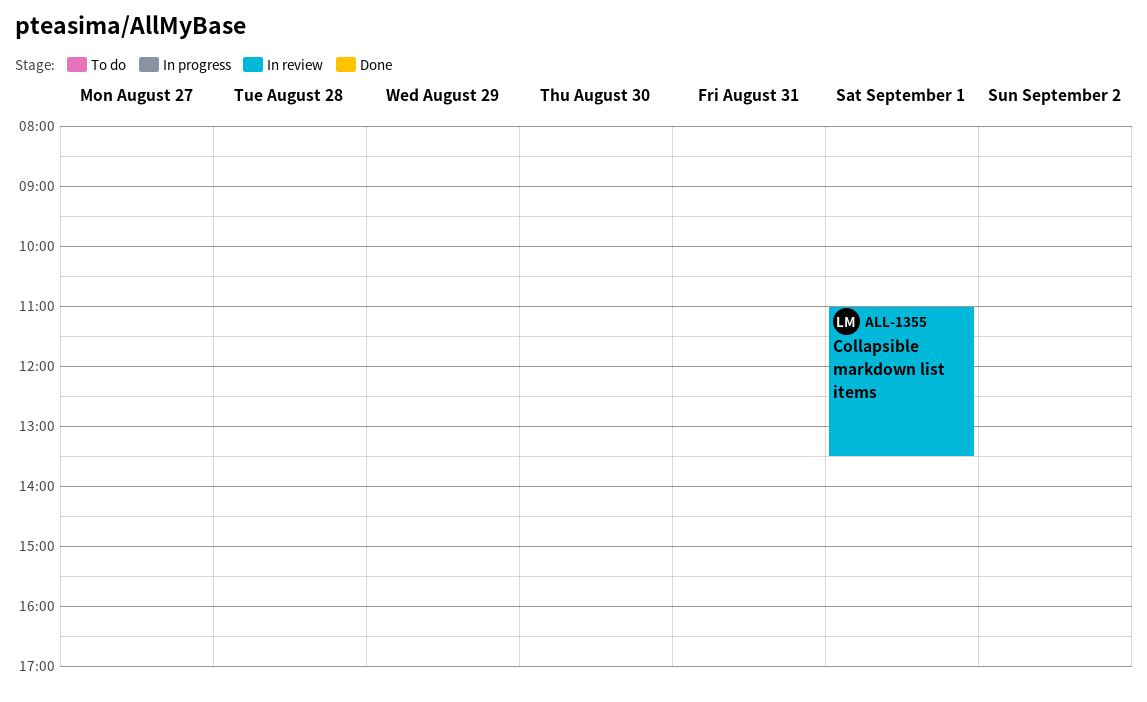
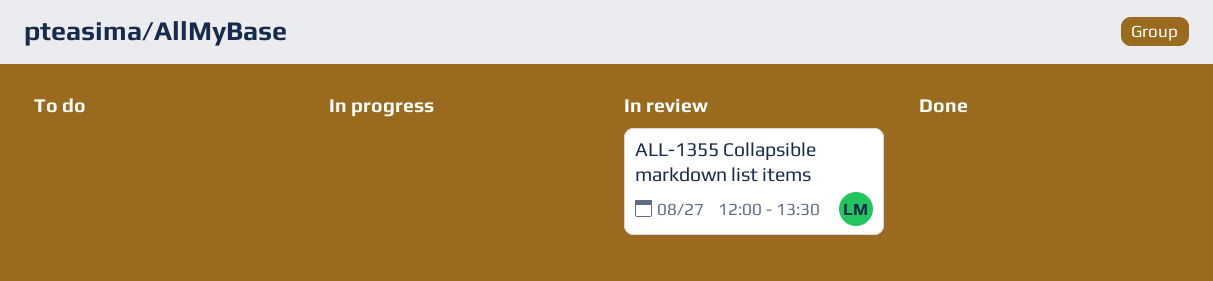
ALL-1355, day: Sep 1 -> Aug 27
ALL-1355, begins: 11:00 -> 12:00

